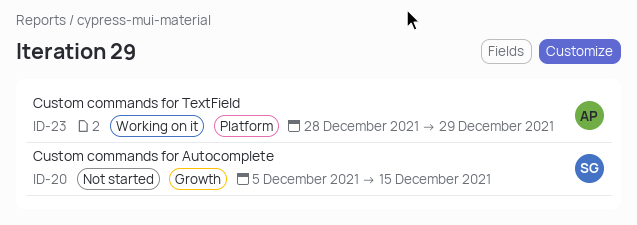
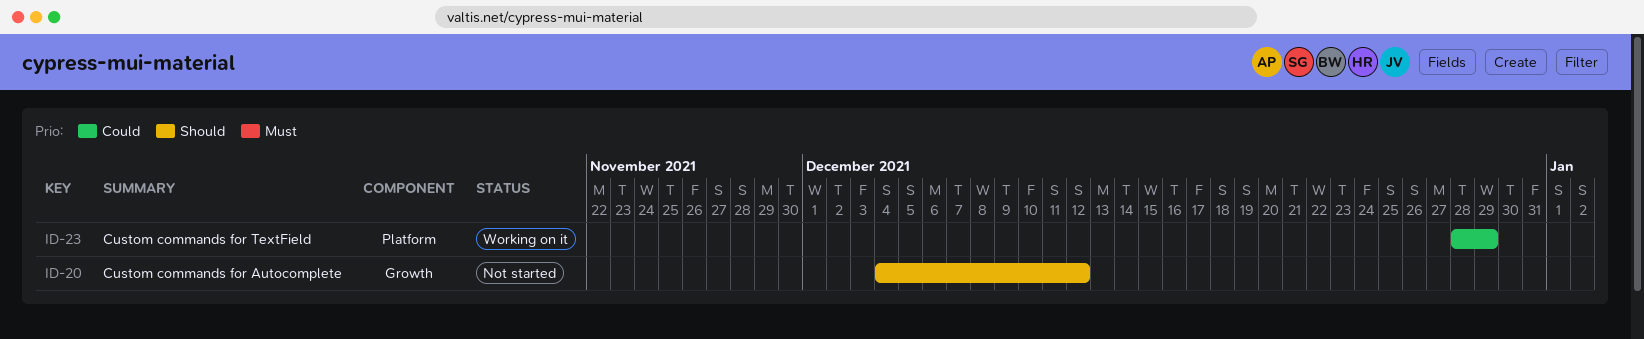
ID-20, start: Dec 5 -> Dec 4
ID-20, due: Dec 15 -> Dec 12

